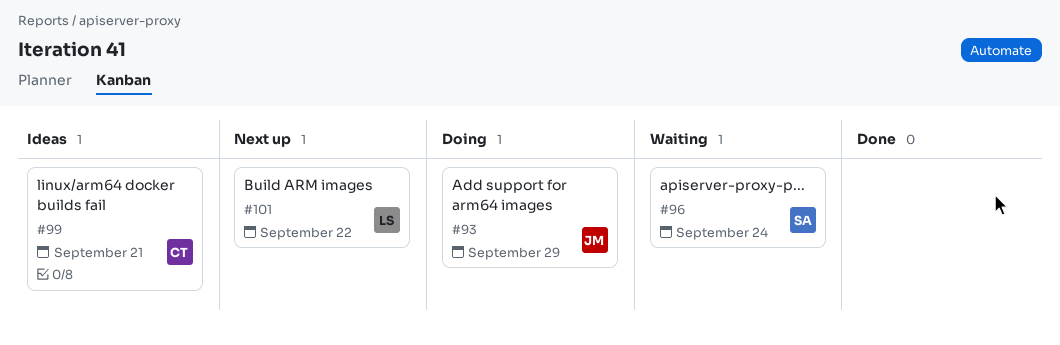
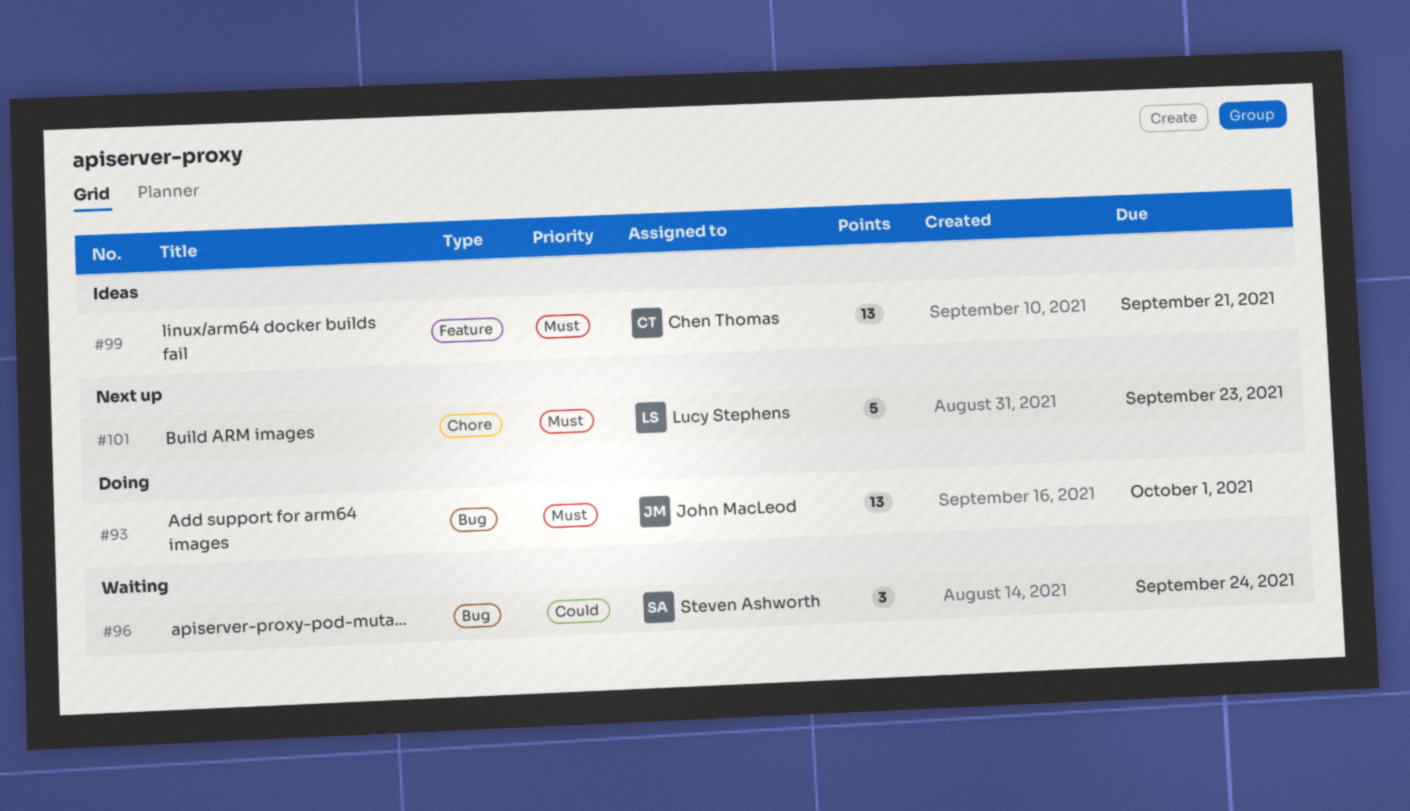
#93, due: Sep 29 -> Oct 1
#101, due: Sep 22 -> Sep 23

